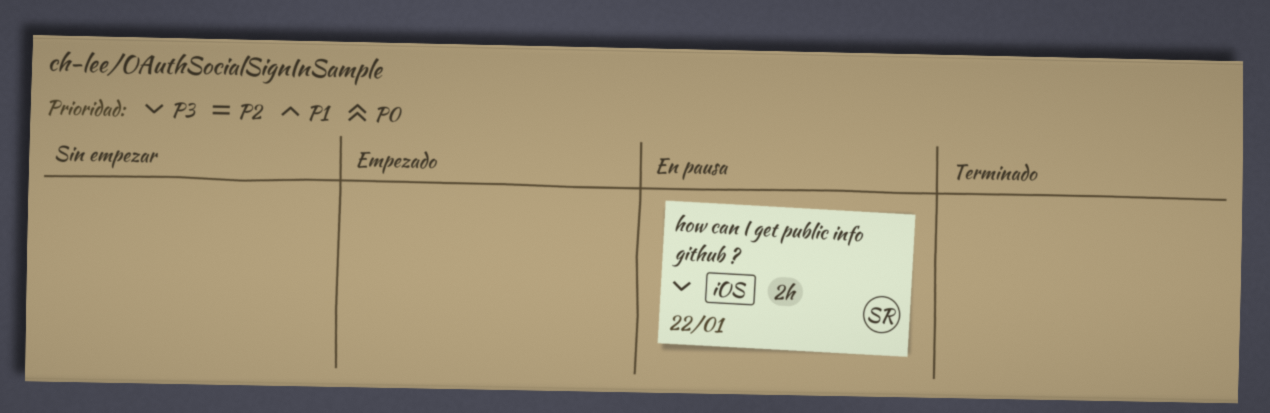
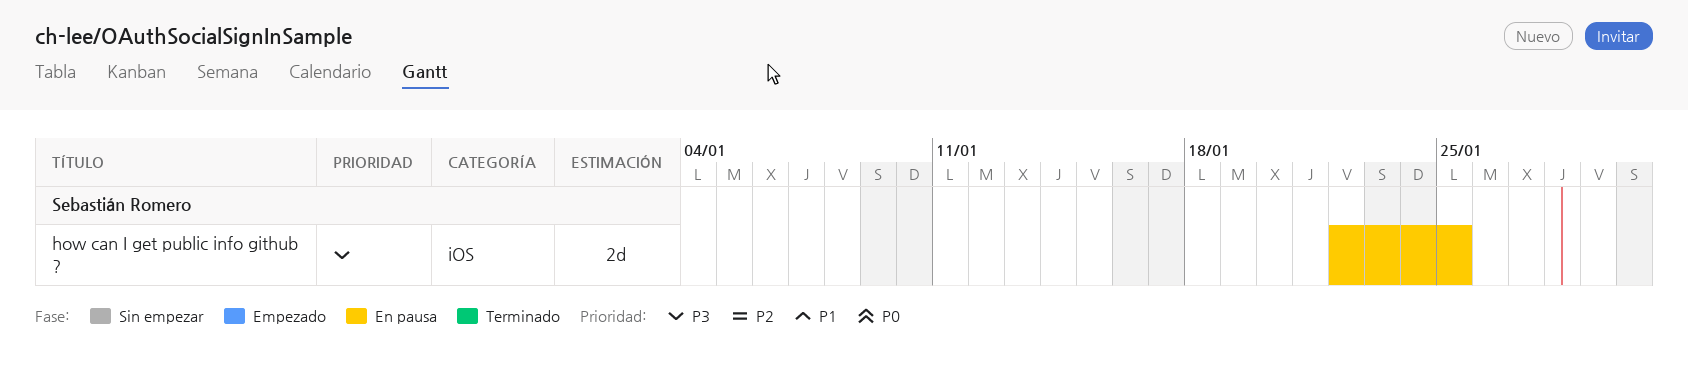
how can I get public info github ?, estimate: 2h -> 2d
how can I get public info github ?, due: Jan 22 -> Jan 25

